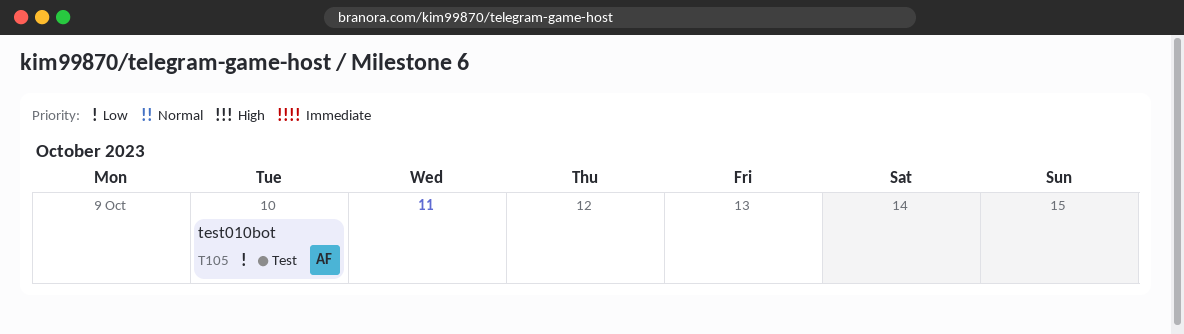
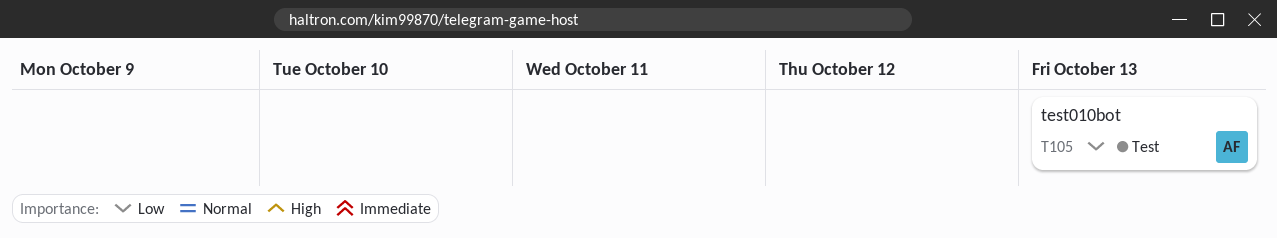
T105, due: Oct 10 -> Oct 13

